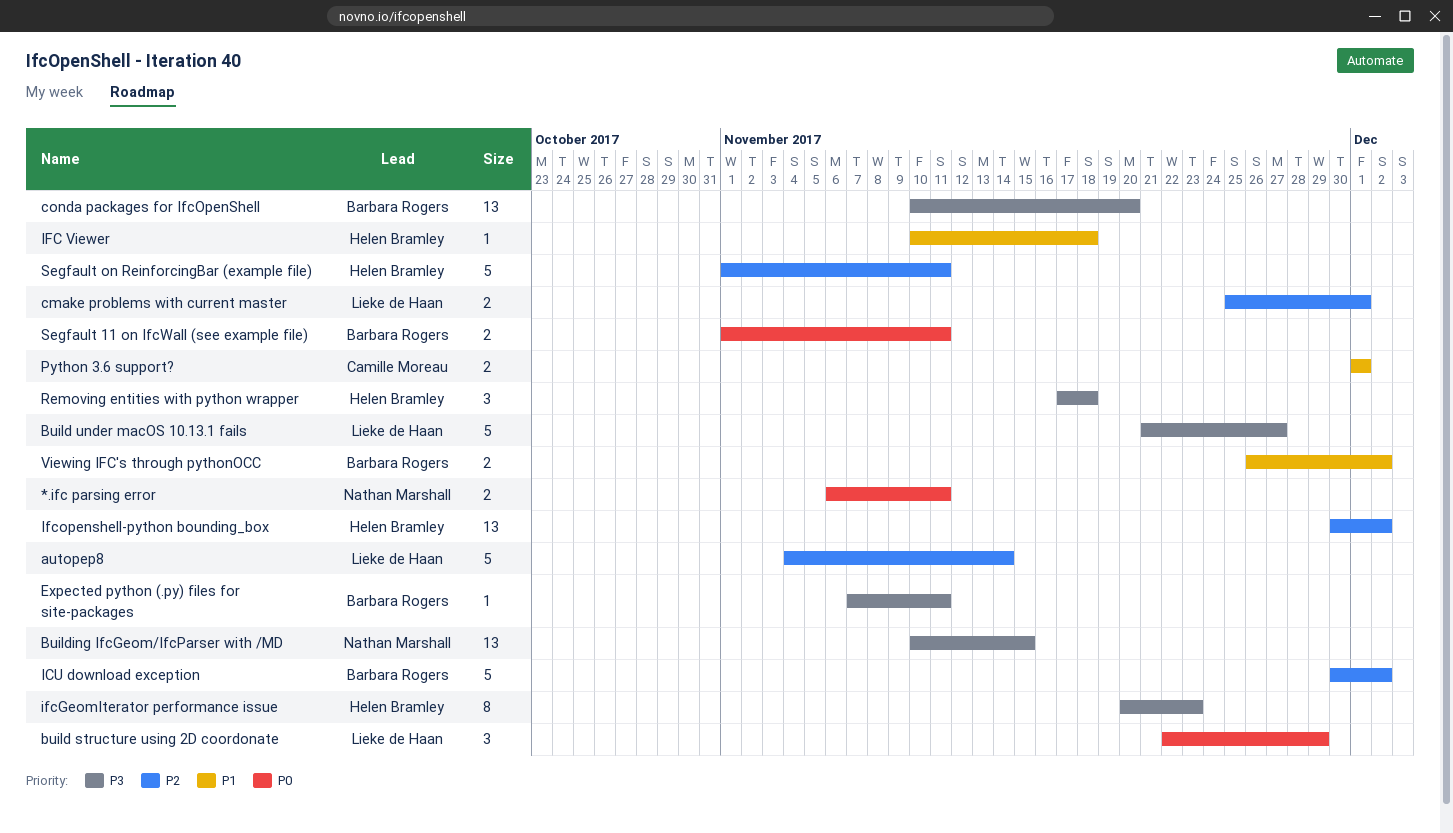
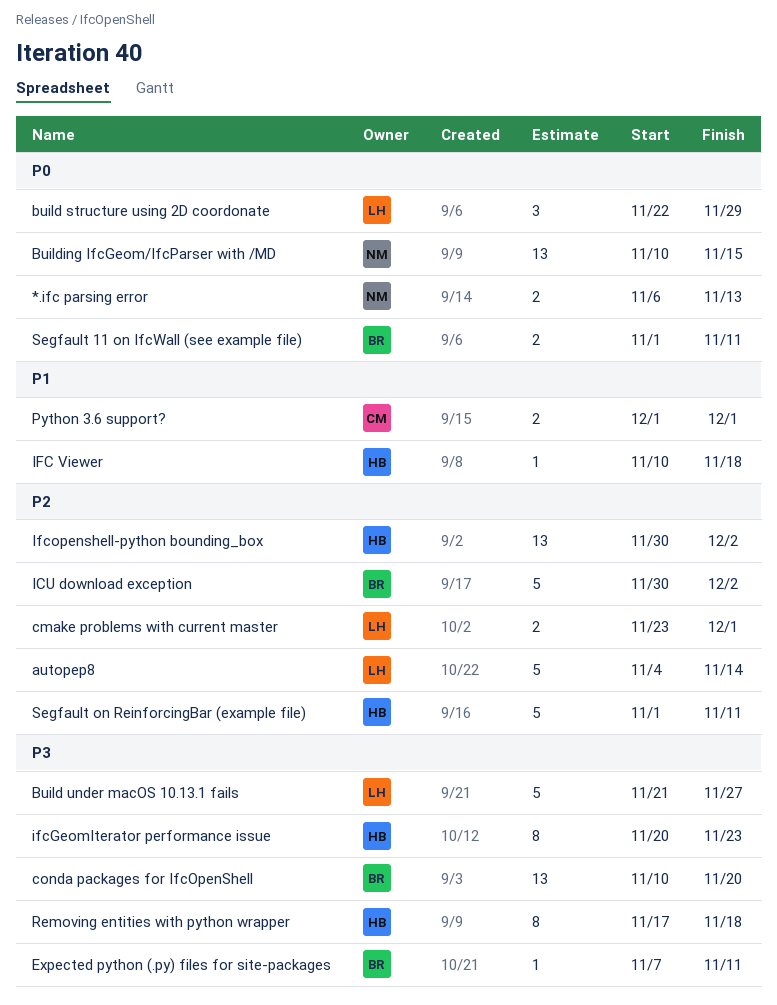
*.ifc parsing error, due: Nov 11 -> Nov 13
Building IfcGeom/IfcParser with /MD, priority: P3 -> P0
cmake problems with current master, start: Nov 25 -> Nov 23
Removing entities with python wrapper, estimate: 3 -> 8
Viewing IFC's through pythonOCC: present -> none

